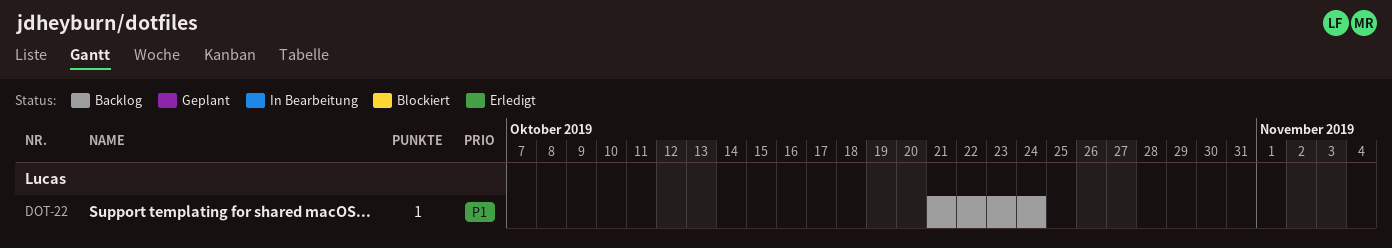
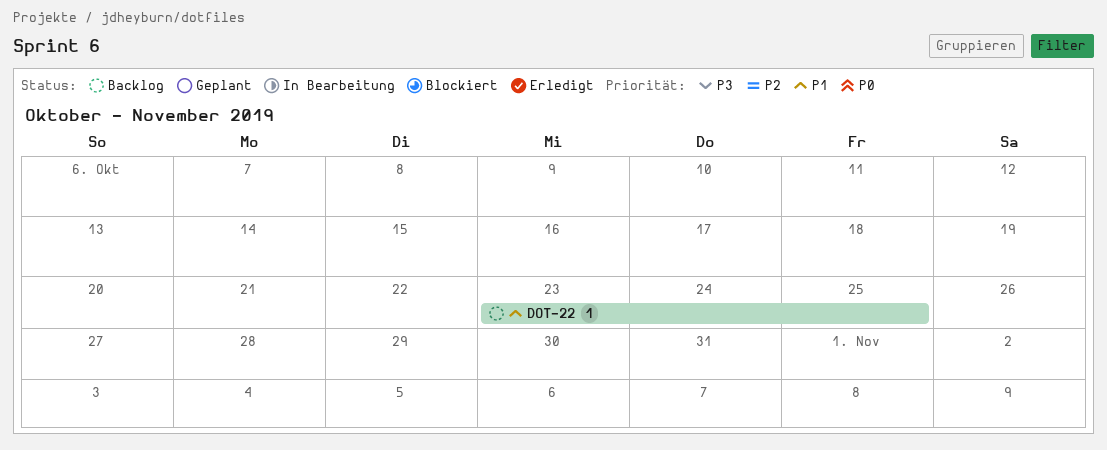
DOT-22, start: Oct 21 -> Oct 23
DOT-22, due: Oct 24 -> Oct 25

